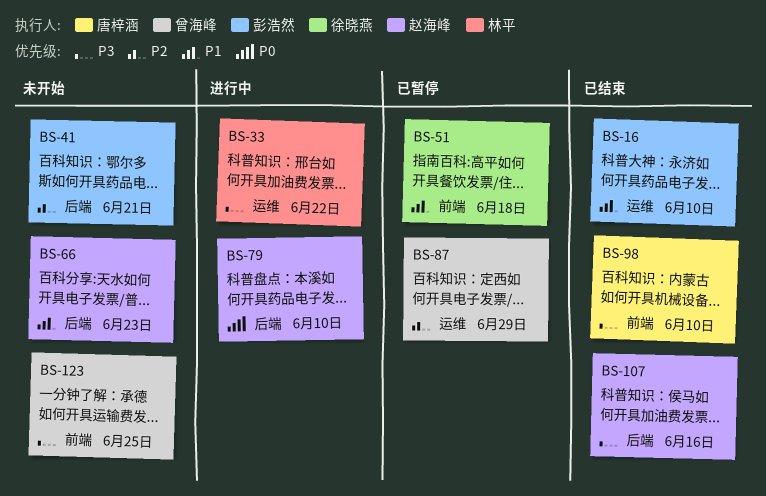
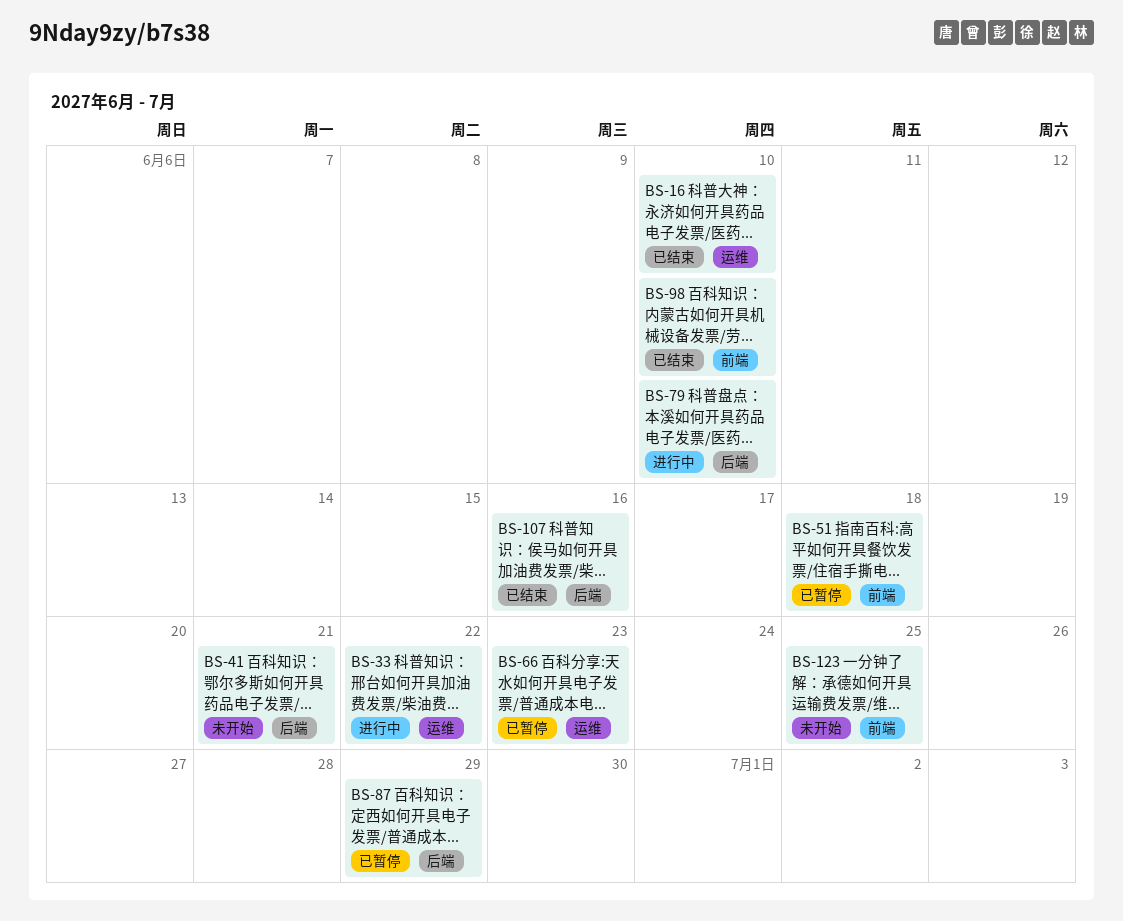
BS-66, status: 未开始 -> 已暂停
BS-66, label: 后端 -> 运维
BS-87, label: 运维 -> 后端

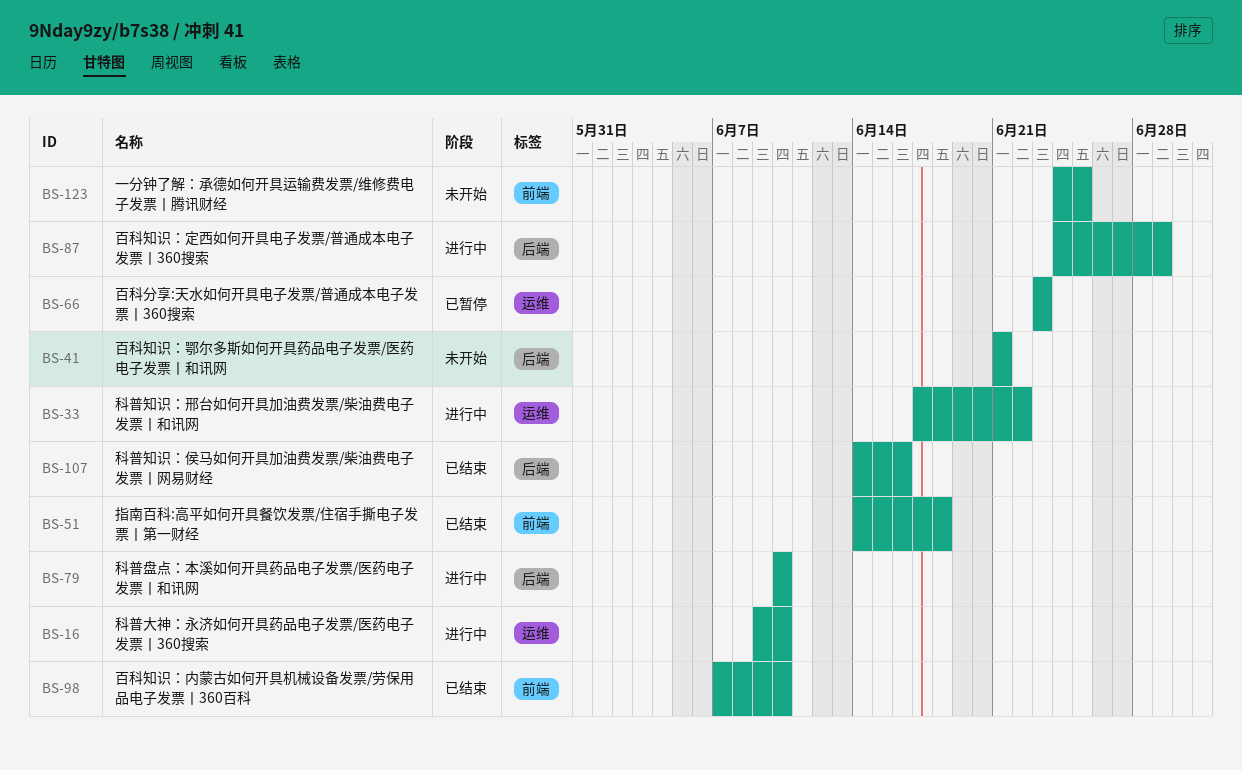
BS-16, status: 已结束 -> 进行中
BS-51, status: 已暂停 -> 已结束
BS-87, status: 已暂停 -> 进行中

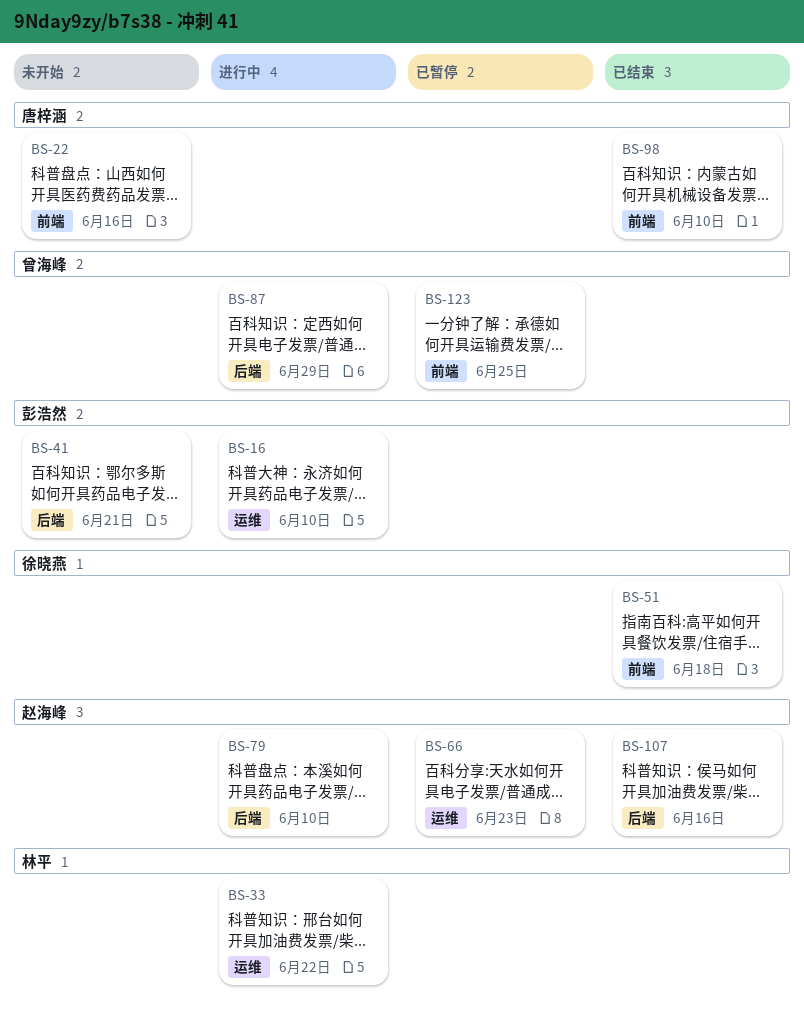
BS-22: none -> present
BS-123, status: 未开始 -> 已暂停

